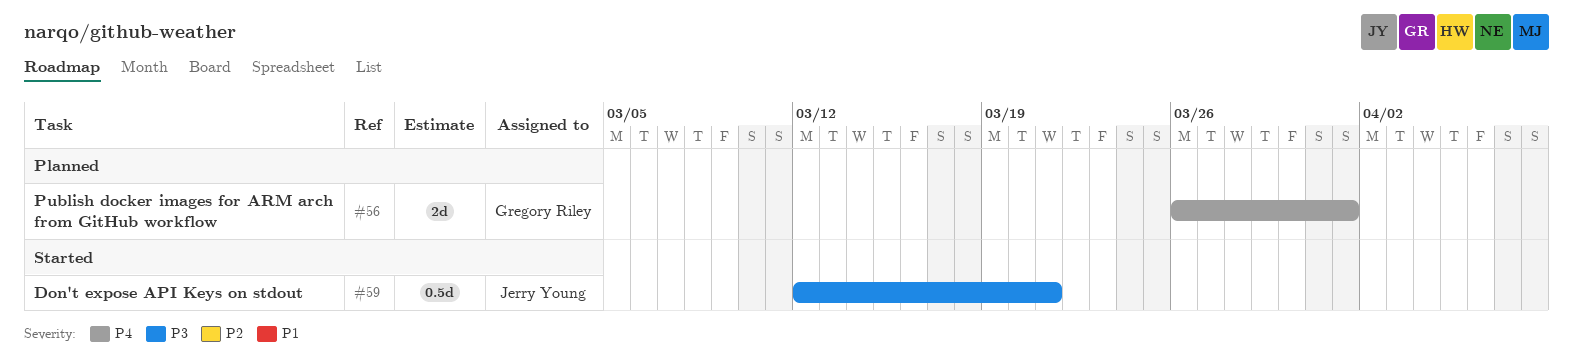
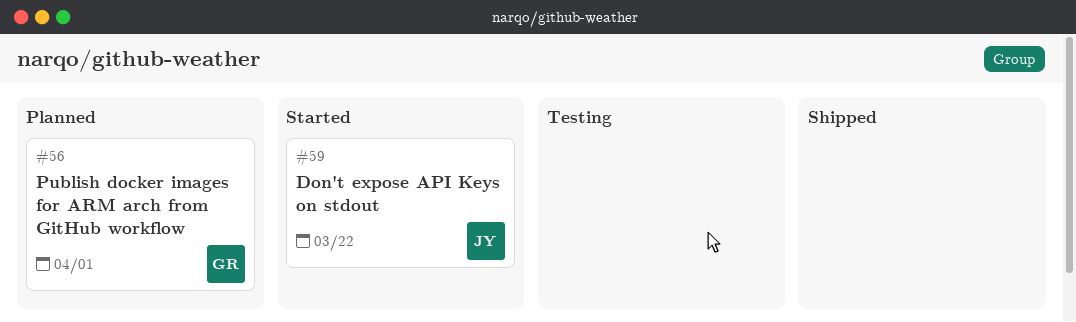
#59, due: Mar 21 -> Mar 22

